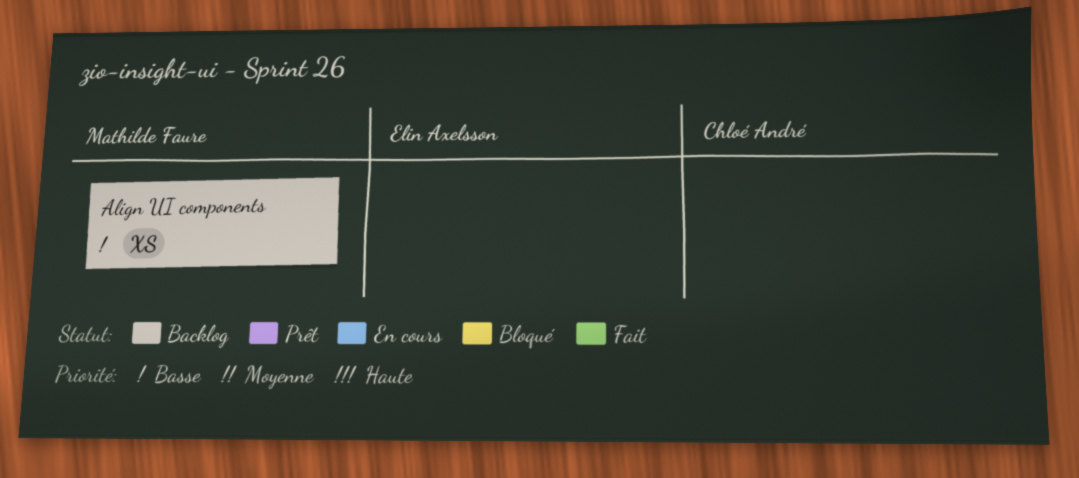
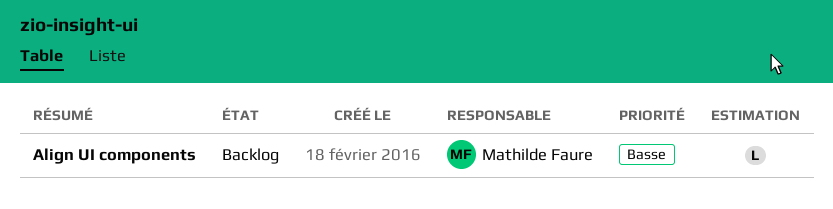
Align UI components, estimate: XS -> L

